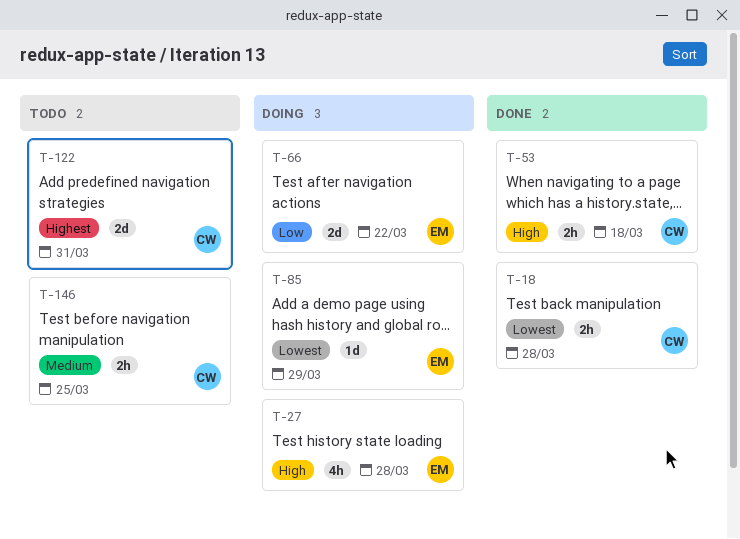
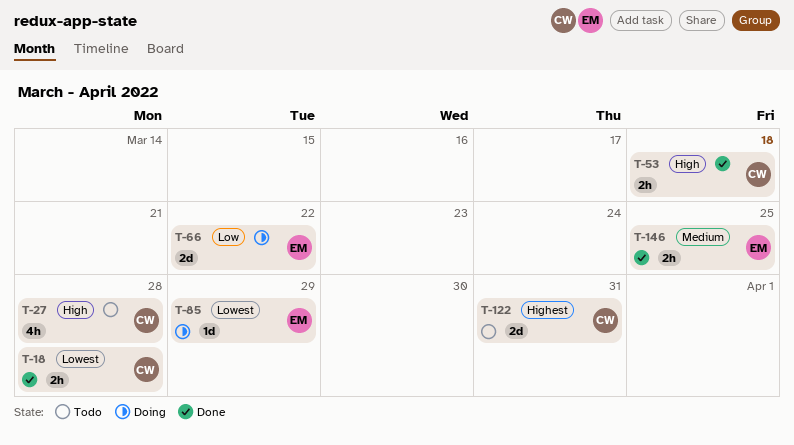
T-27, status: Doing -> Todo
T-27, owner: EM -> CW
T-146, status: Todo -> Done
T-146, owner: CW -> EM

